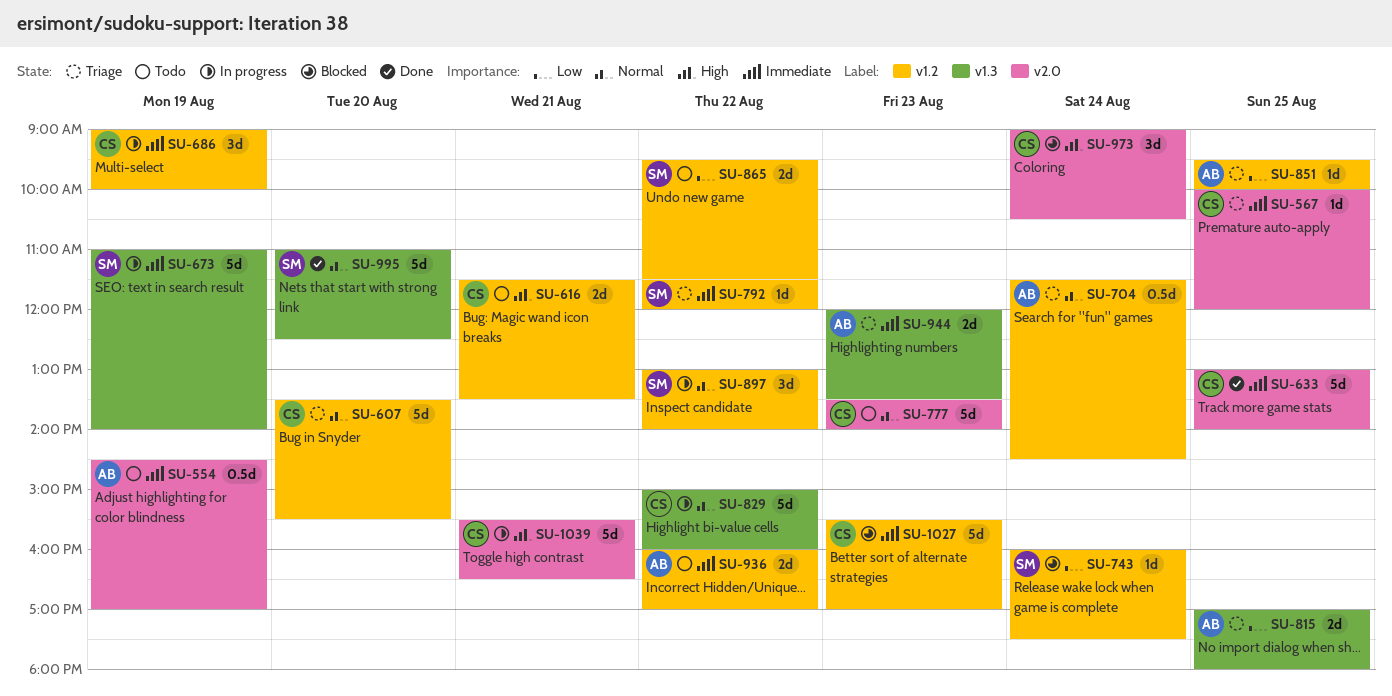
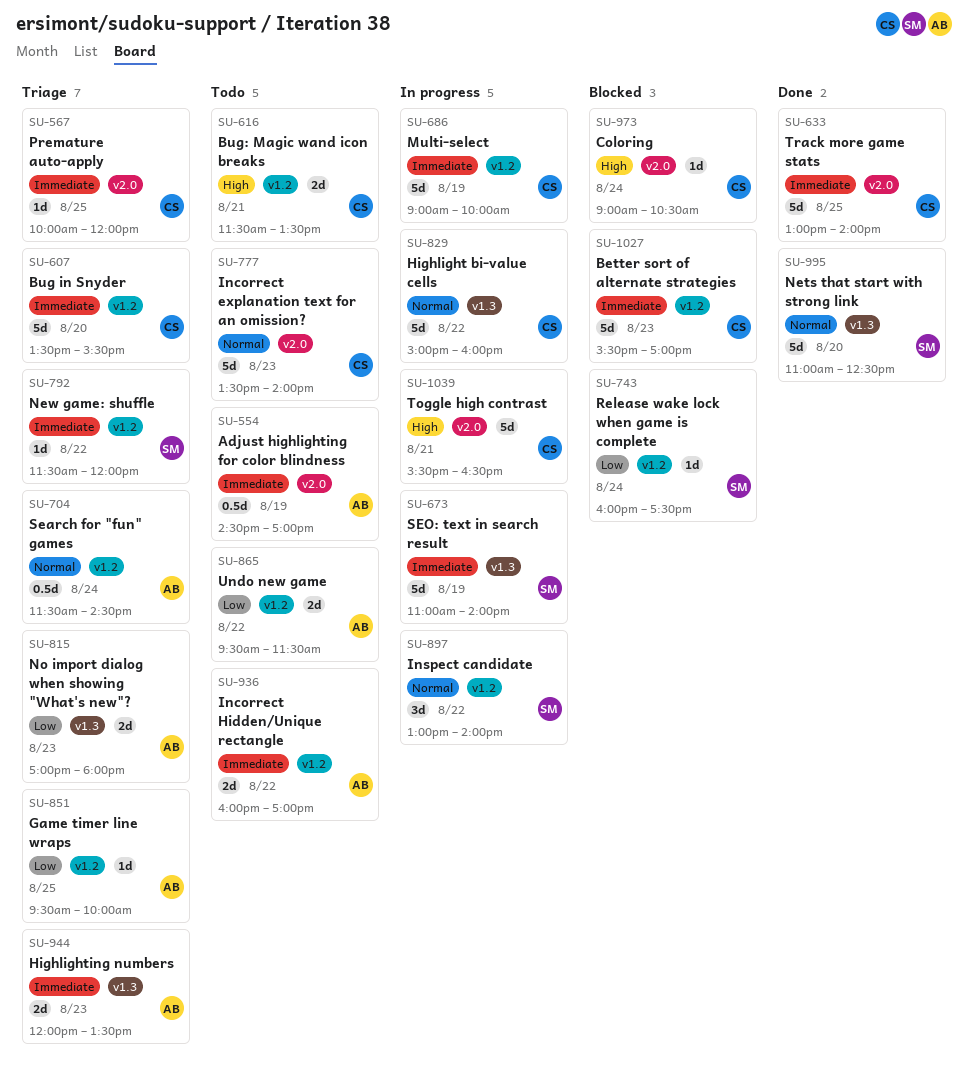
SU-607, priority: Normal -> Immediate
SU-686, estimate: 3d -> 5d
SU-815, day: Aug 25 -> Aug 23
SU-865, owner: SM -> AB
SU-973, estimate: 3d -> 1d

